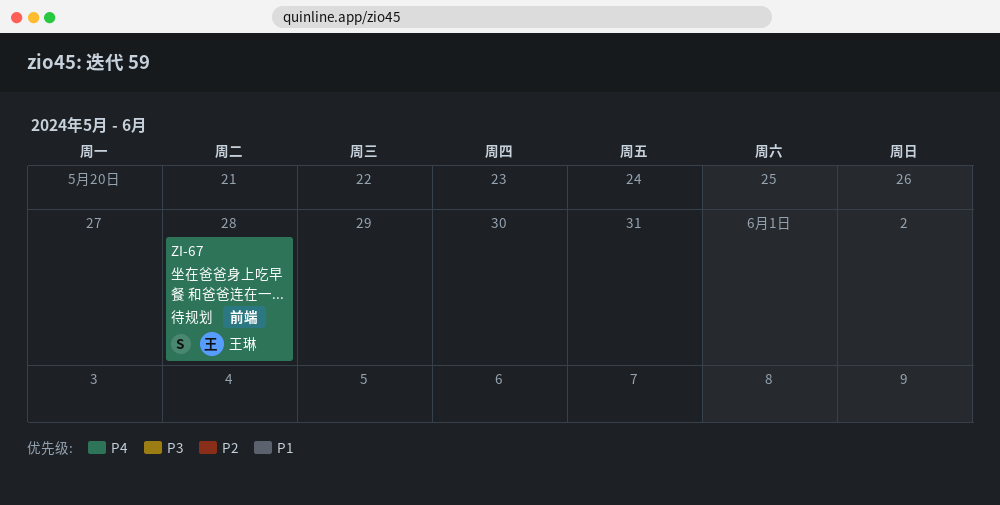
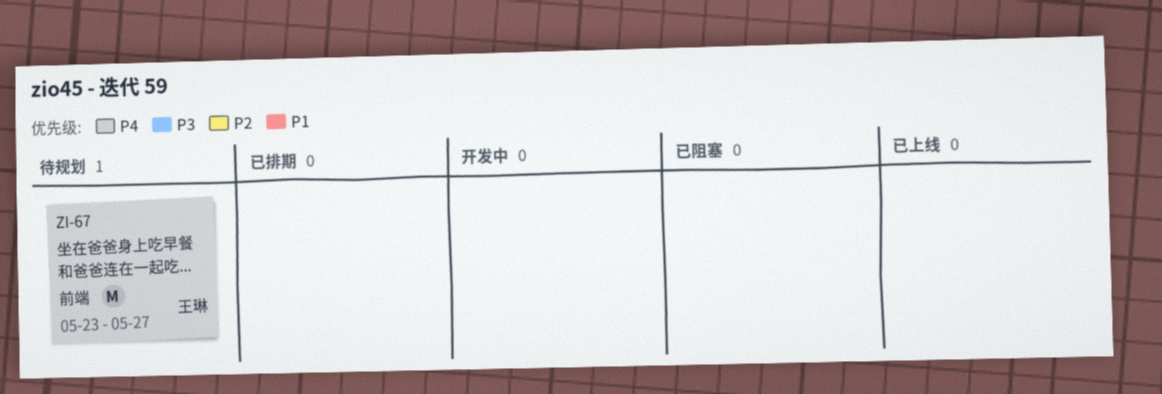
ZI-67, estimate: S -> M
ZI-67, due: May 28 -> May 27

